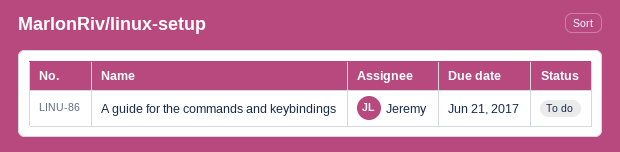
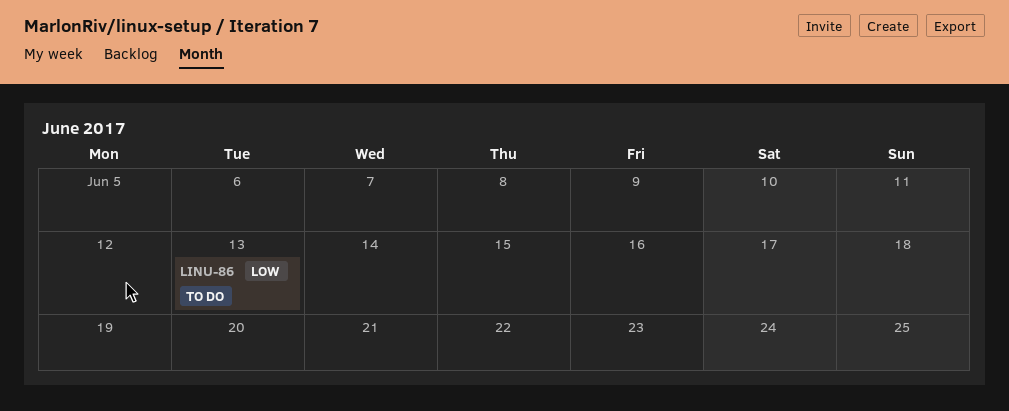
LINU-86, due: Jun 21 -> Jun 13

